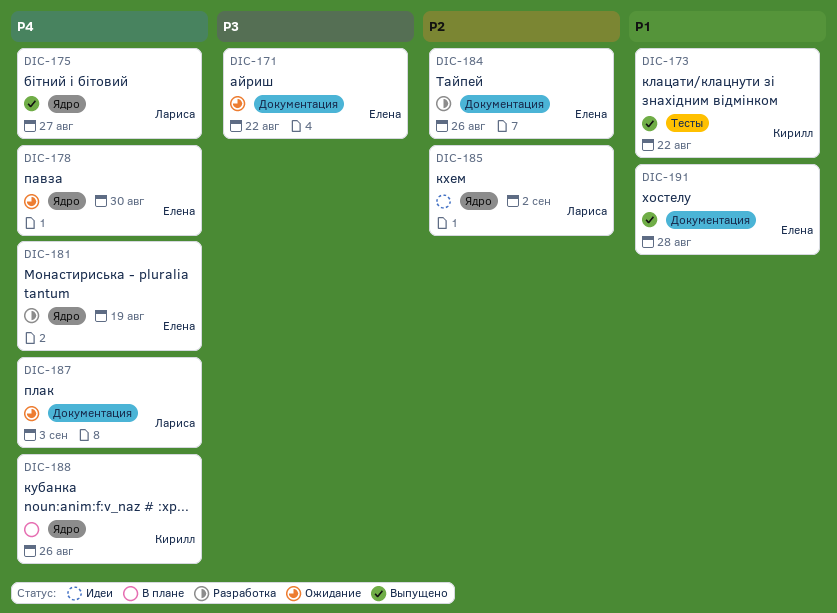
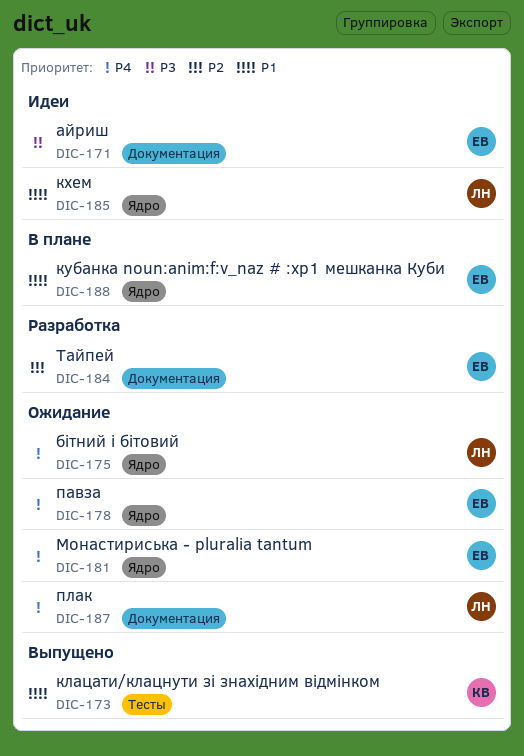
DIC-171, status: Ожидание -> Идеи
DIC-175, status: Выпущено -> Ожидание
DIC-181, status: Разработка -> Ожидание
DIC-185, priority: P2 -> P1
DIC-188, owner: Кирилл -> Елена
DIC-188, priority: P4 -> P1
DIC-191: present -> none

